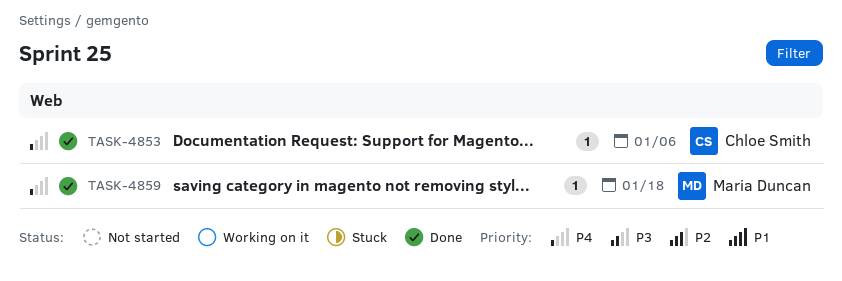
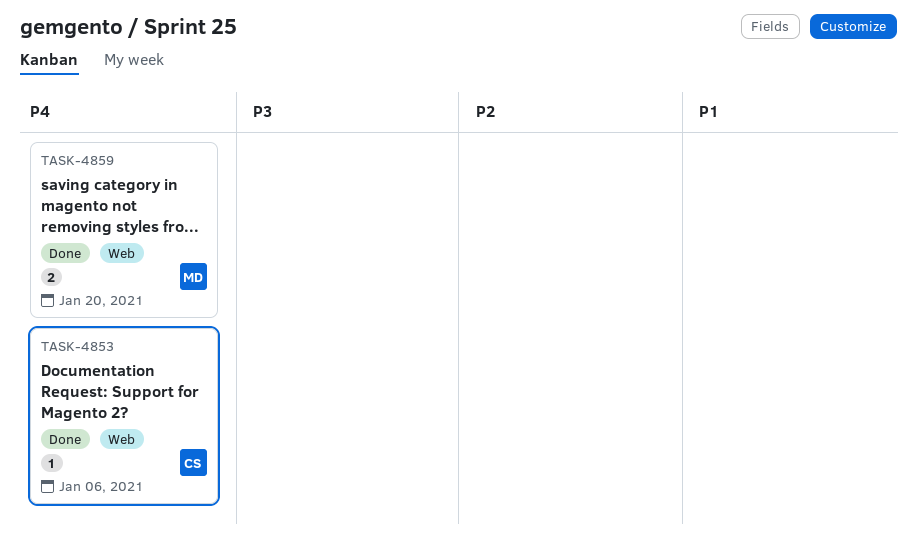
TASK-4859, estimate: 1 -> 2
TASK-4859, due: Jan 18 -> Jan 20

